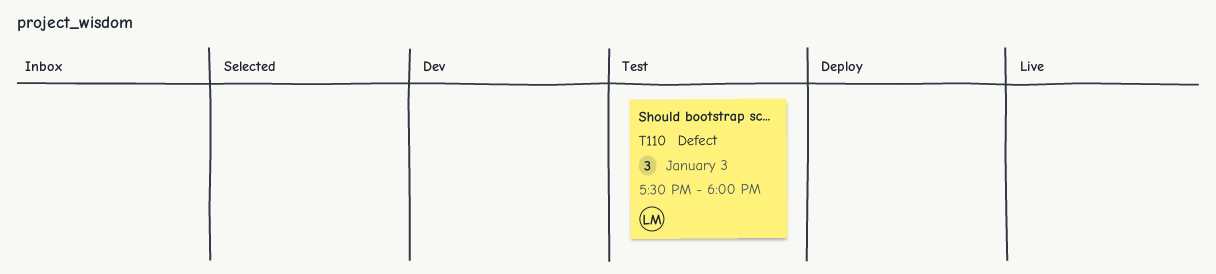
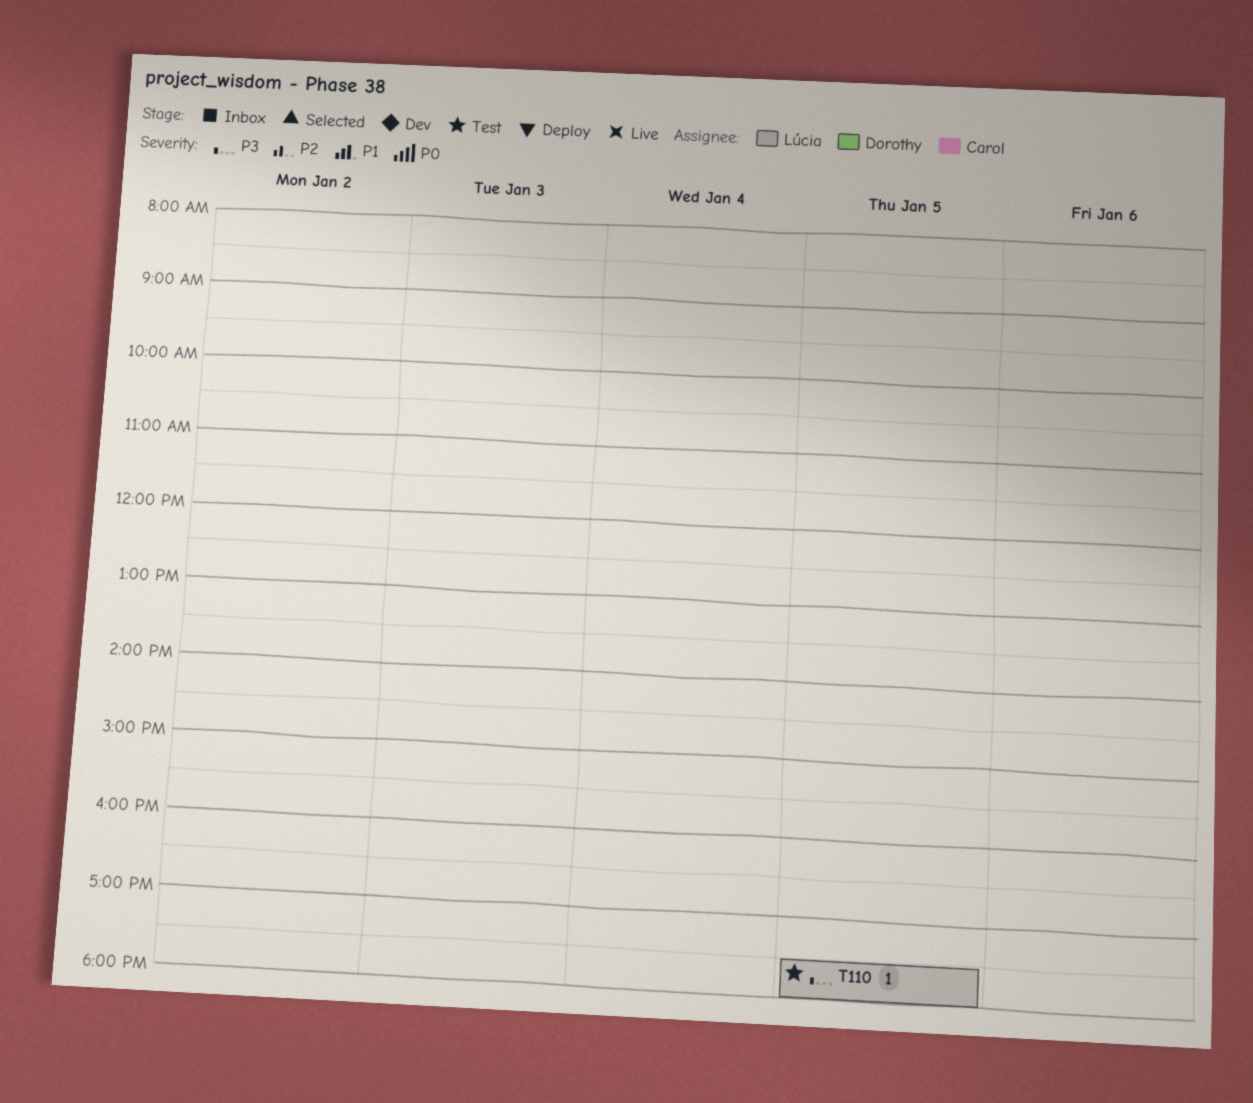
T110, estimate: 3 -> 1
T110, day: Jan 3 -> Jan 5

